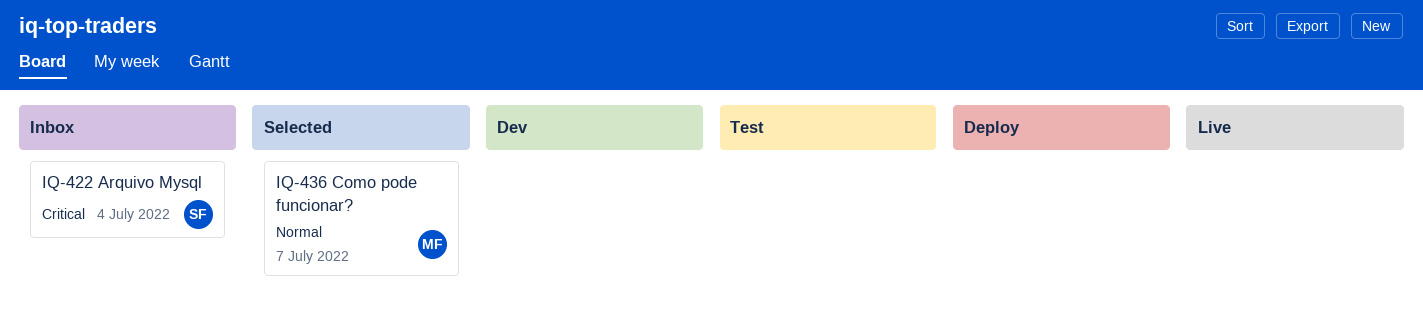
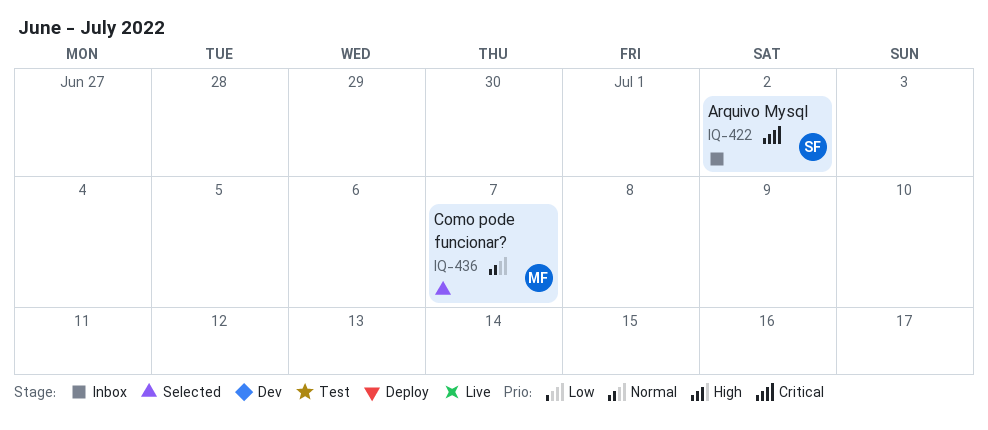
IQ-422, due: Jul 4 -> Jul 2

